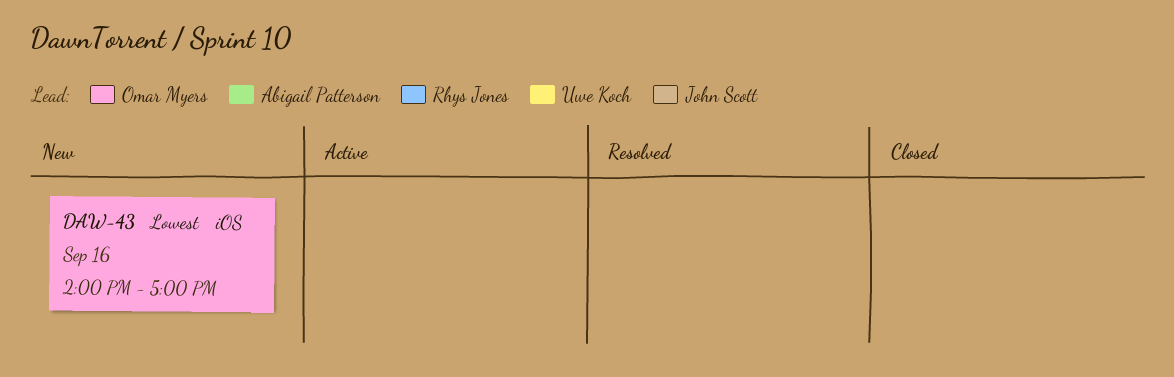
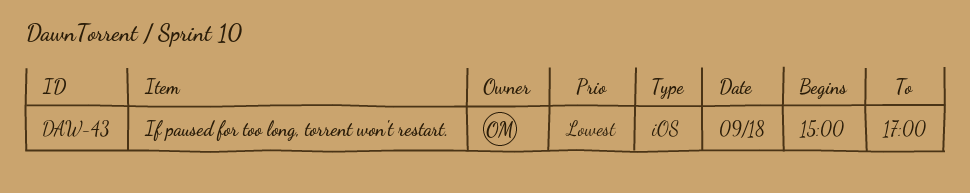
DAW-43, day: Sep 16 -> Sep 18
DAW-43, begins: 14:00 -> 15:00

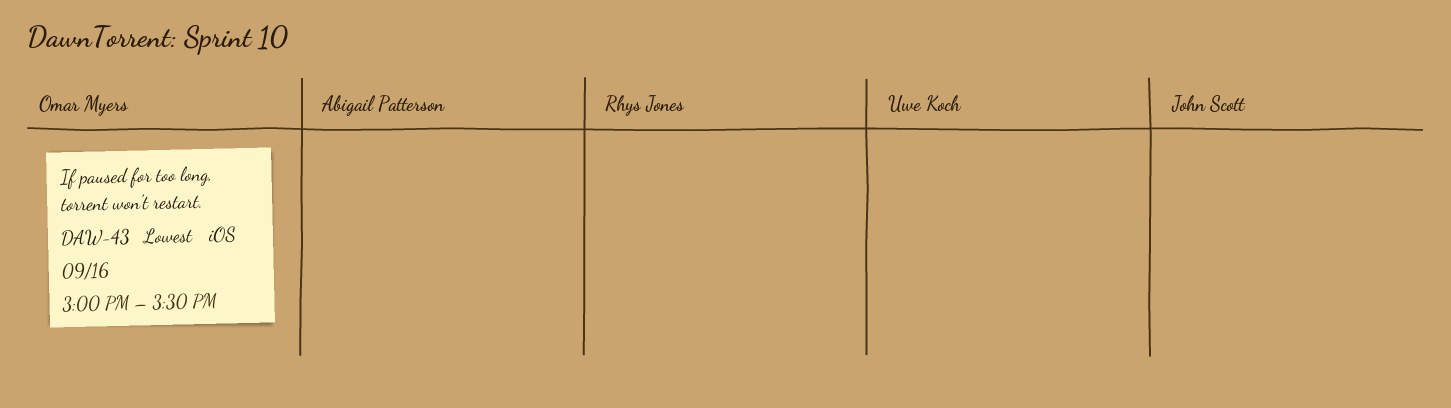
DAW-43, day: Sep 18 -> Sep 16
DAW-43, ends: 17:00 -> 15:30

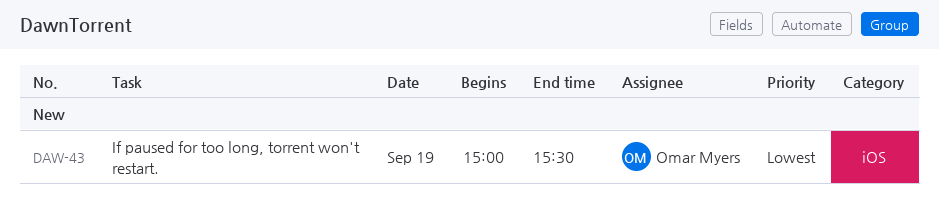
DAW-43, day: Sep 16 -> Sep 19

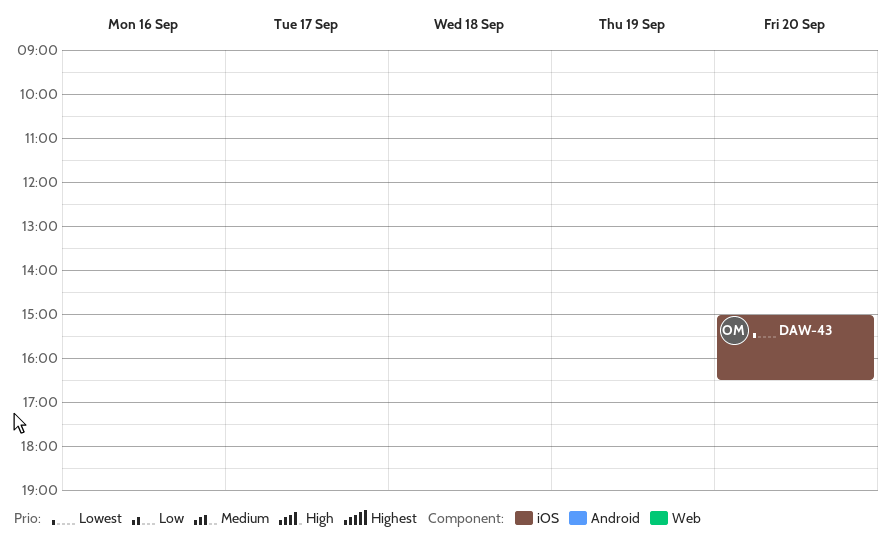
DAW-43, day: Sep 19 -> Sep 20
DAW-43, ends: 15:30 -> 16:30

